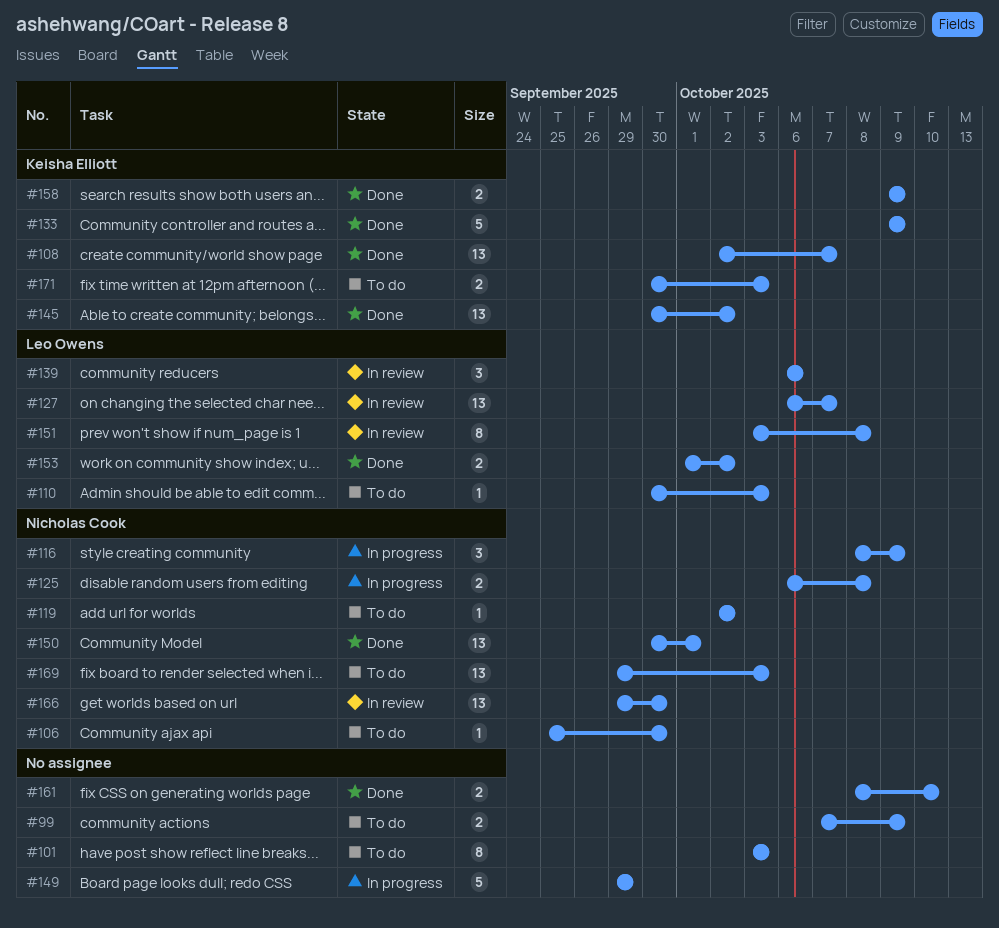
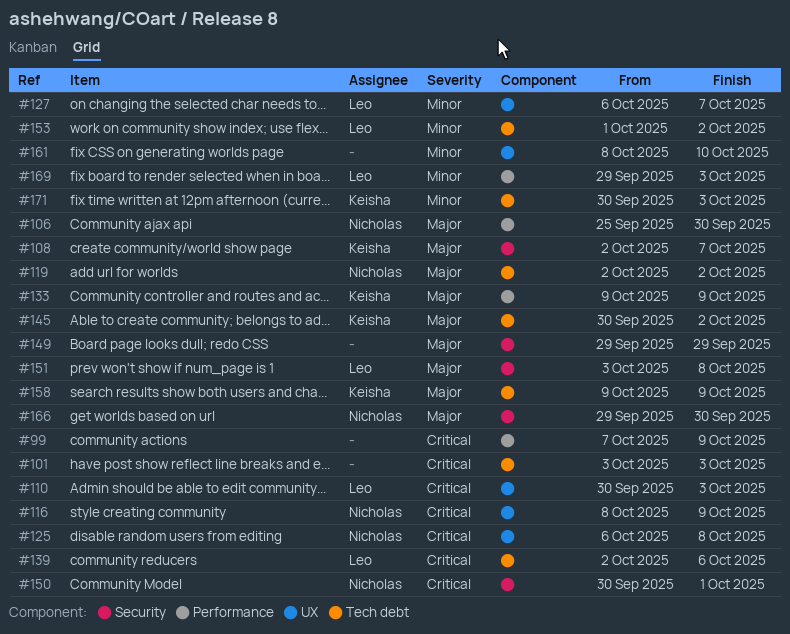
#139, start: Oct 6 -> Oct 2
#169, owner: Nicholas Cook -> Leo Owens

